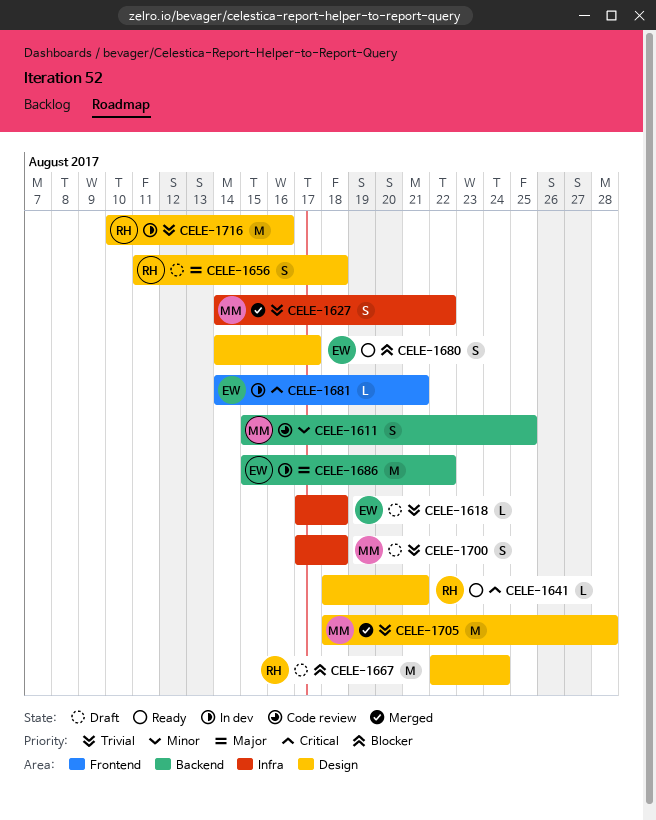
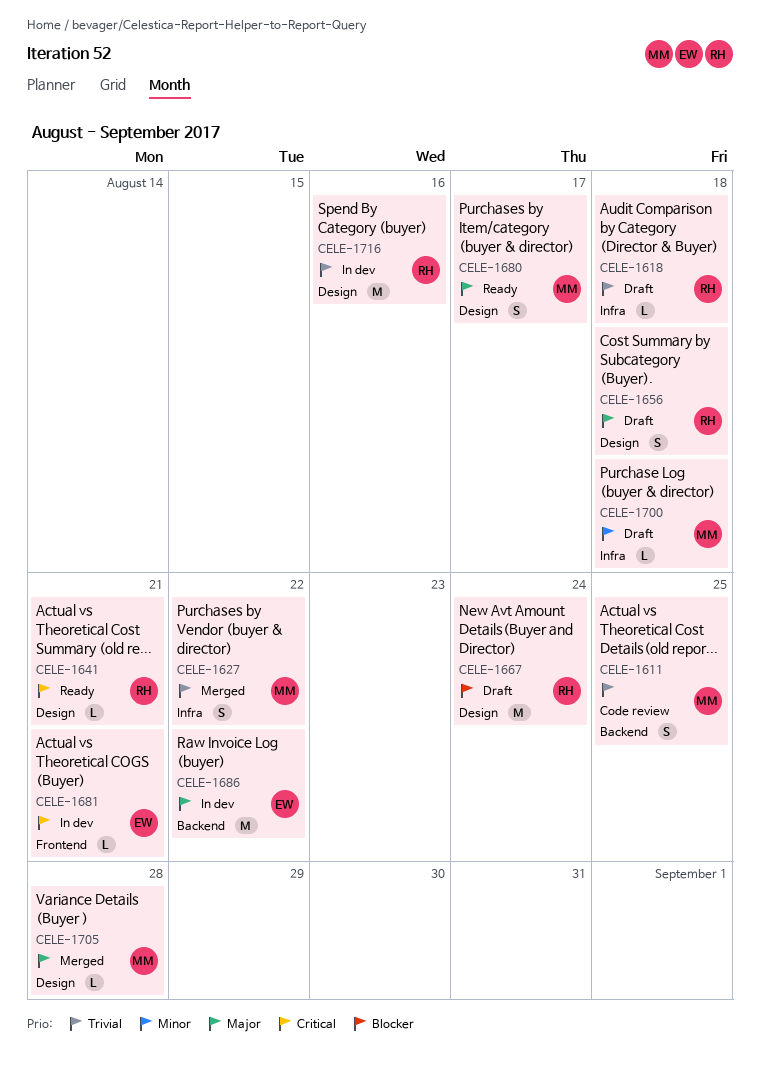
CELE-1611, priority: Minor -> Trivial
CELE-1618, owner: EW -> RH
CELE-1680, owner: EW -> MM
CELE-1680, priority: Blocker -> Major
CELE-1700, priority: Trivial -> Minor
CELE-1700, estimate: S -> L
CELE-1705, priority: Trivial -> Major
CELE-1705, estimate: M -> L

